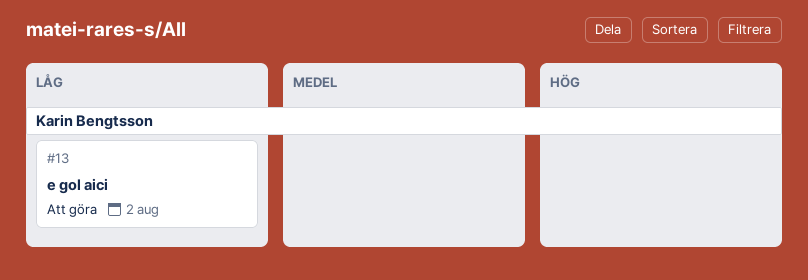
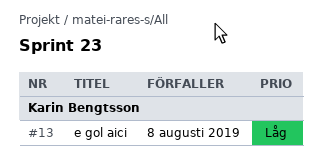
#13, due: Aug 2 -> Aug 8

